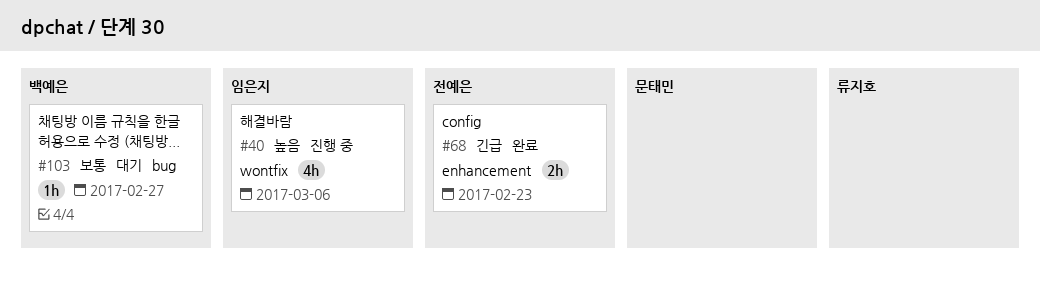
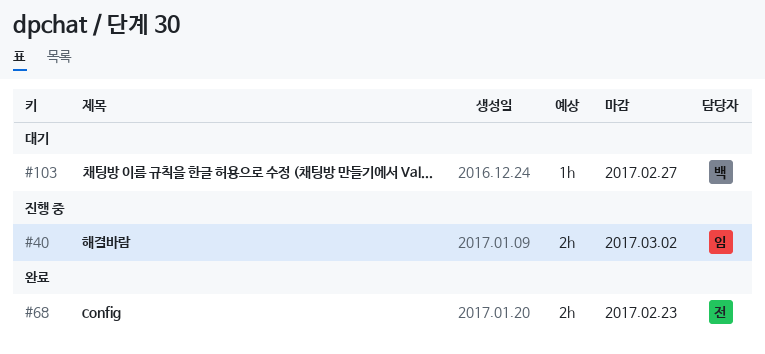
#40, estimate: 4h -> 2h
#40, due: Mar 6 -> Mar 2

